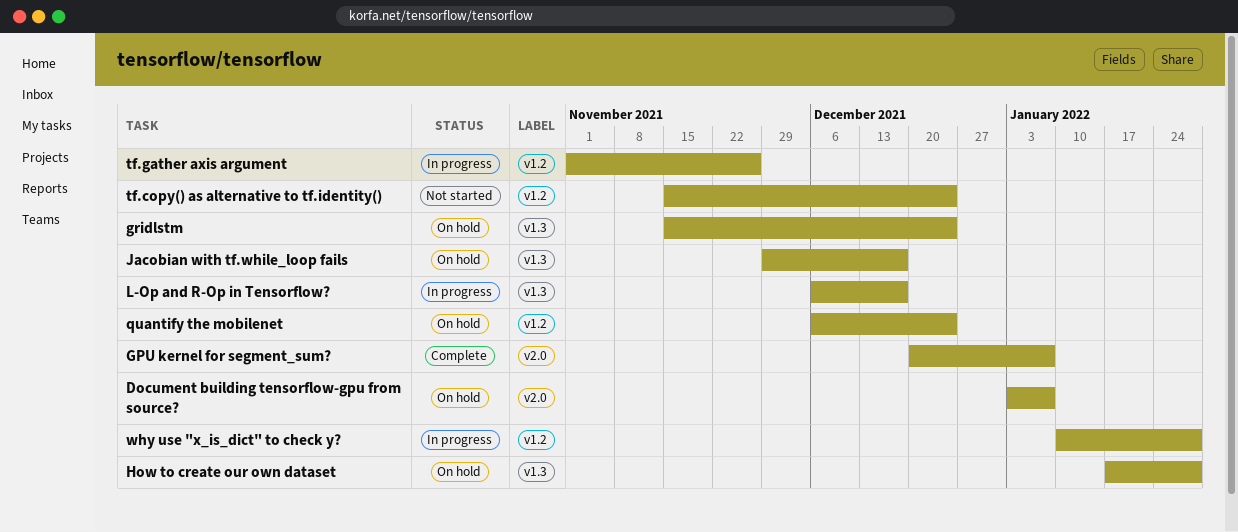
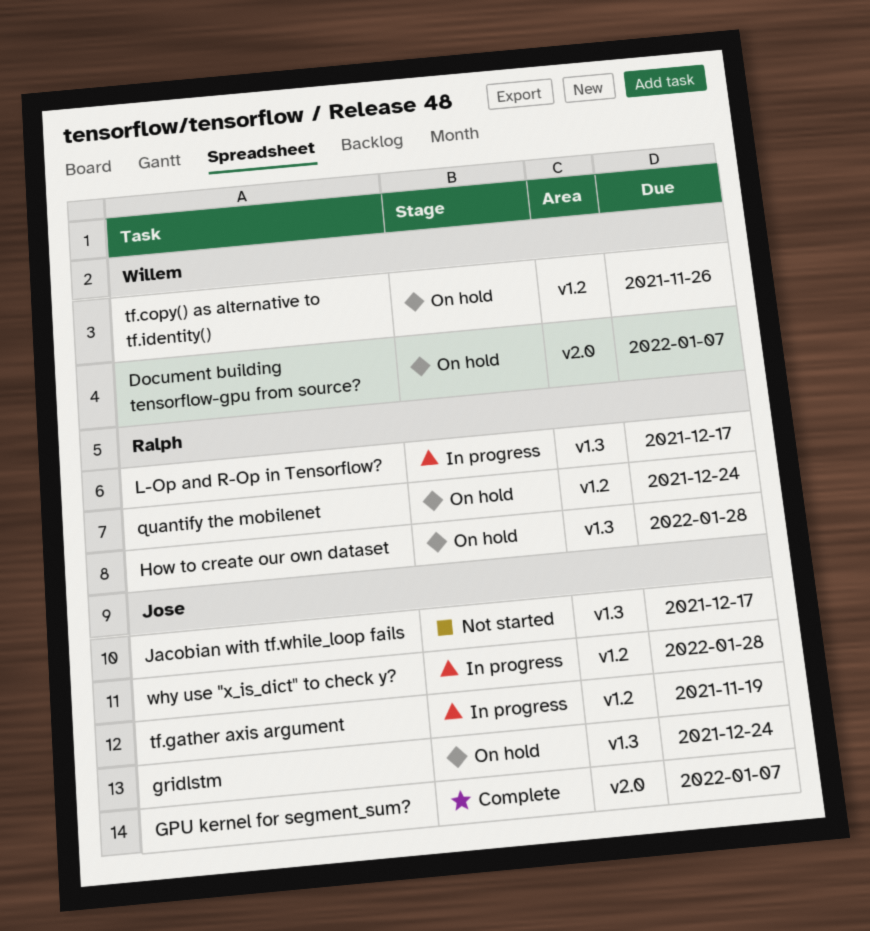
Jacobian with tf.while_loop fails, status: On hold -> Not started
tf.copy() as alternative to tf.identity(), status: Not started -> On hold
tf.copy() as alternative to tf.identity(), due: Dec 24 -> Nov 26
tf.gather axis argument, due: Nov 26 -> Nov 19

